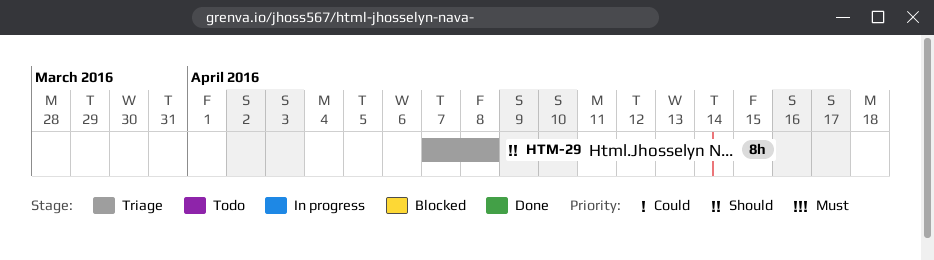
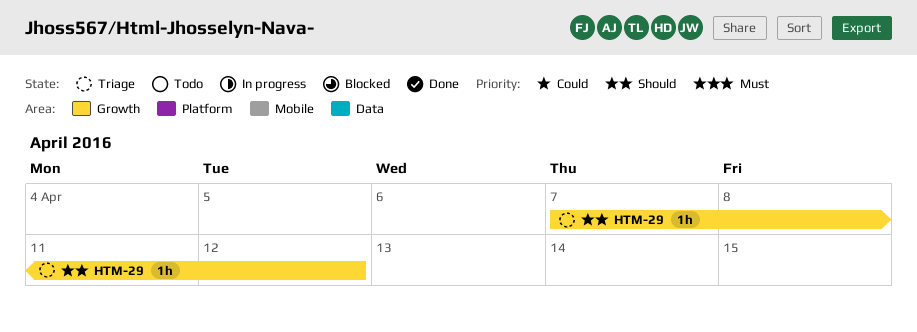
HTM-29, estimate: 8h -> 1h
HTM-29, due: Apr 8 -> Apr 12

